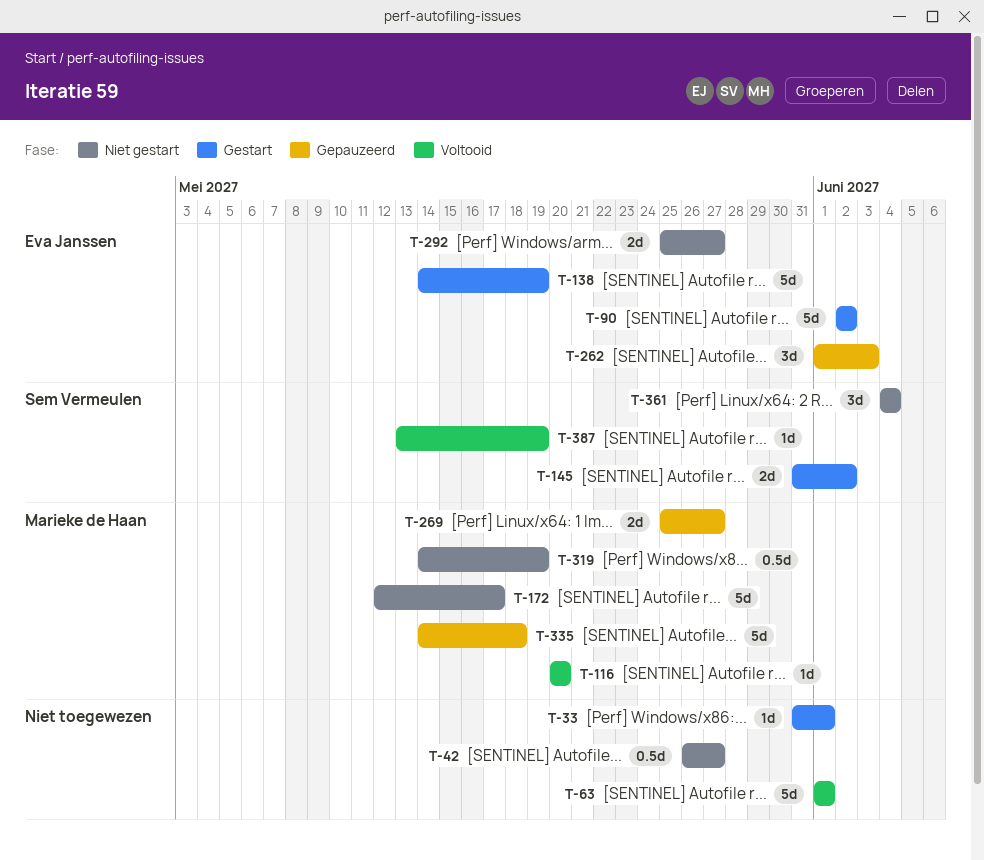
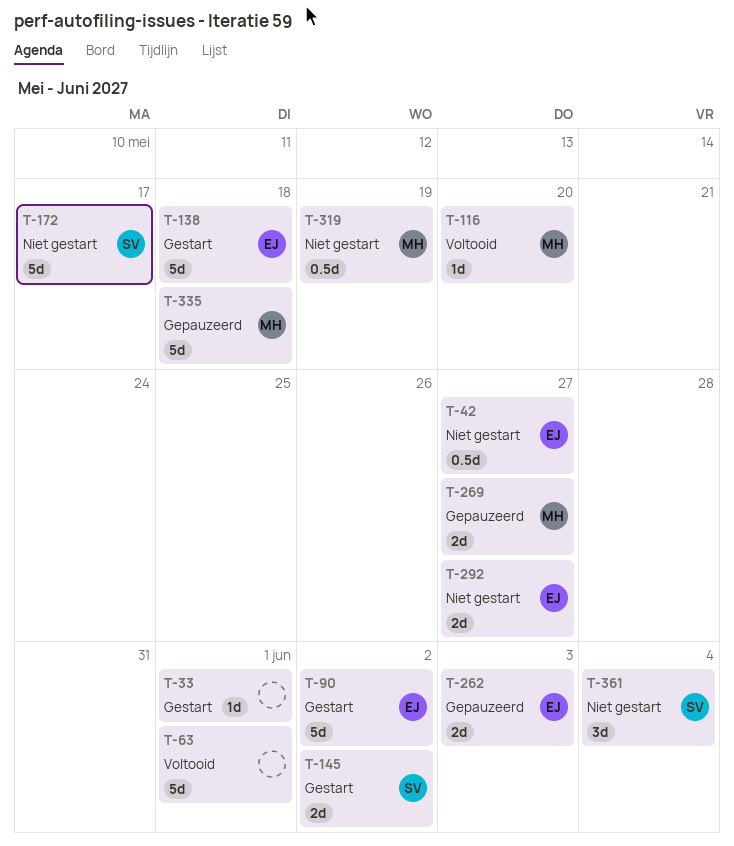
T-42, owner: none -> Eva Janssen
T-138, due: May 19 -> May 18
T-172, owner: Marieke de Haan -> Sem Vermeulen
T-262, estimate: 3d -> 2d
T-387: present -> none

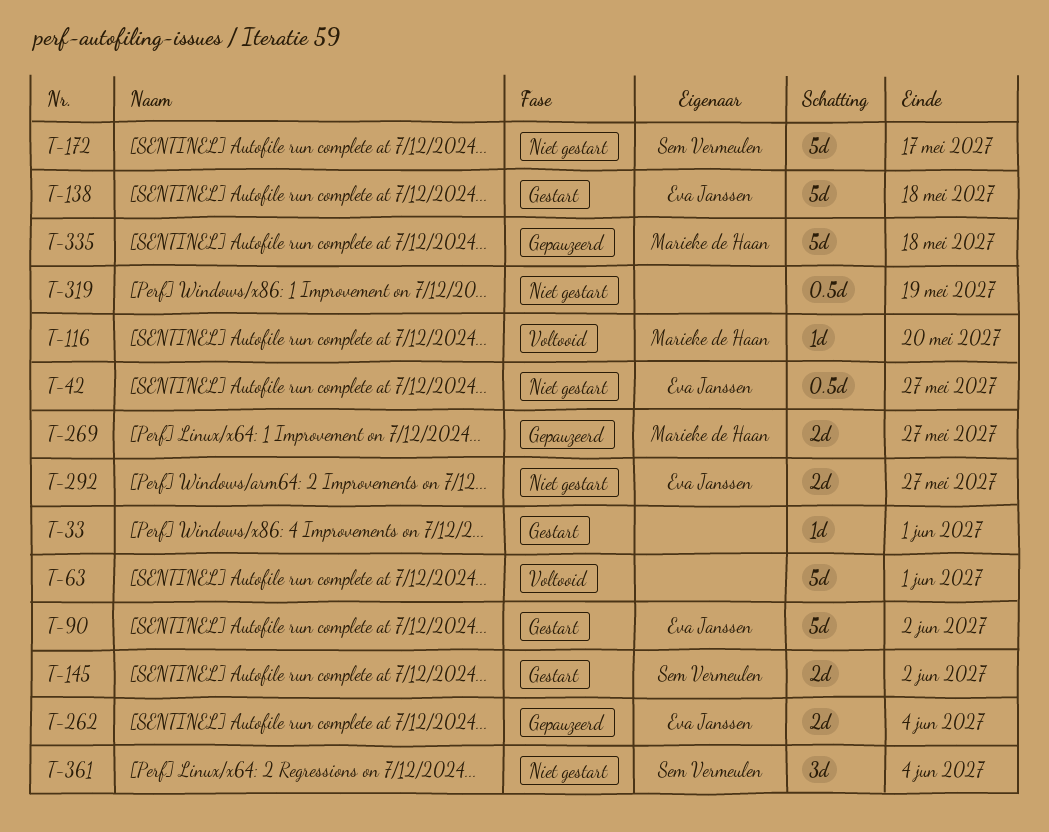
T-262, due: Jun 3 -> Jun 4
T-319, owner: Marieke de Haan -> none

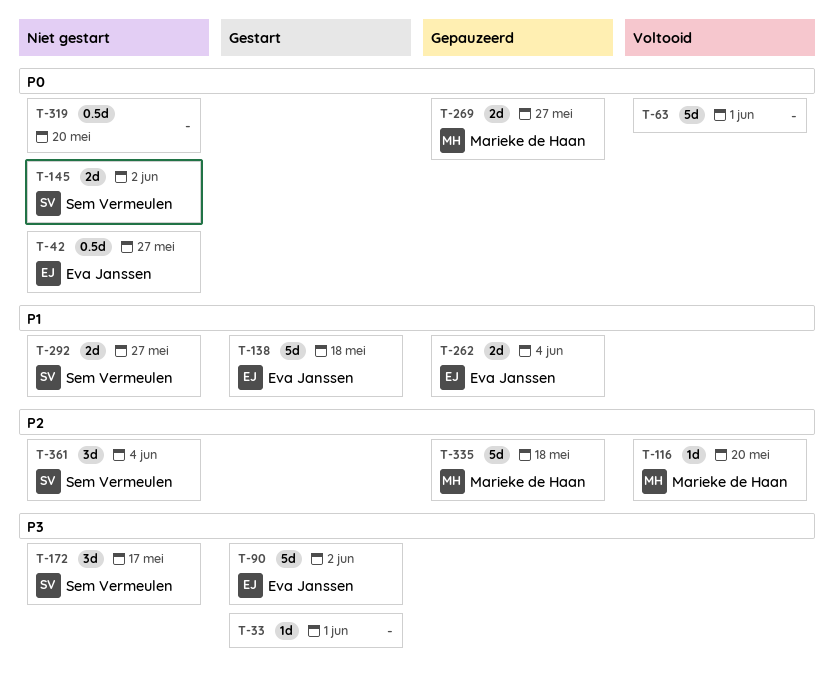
T-145, status: Gestart -> Niet gestart
T-172, estimate: 5d -> 3d
T-292, owner: Eva Janssen -> Sem Vermeulen
T-319, due: May 19 -> May 20

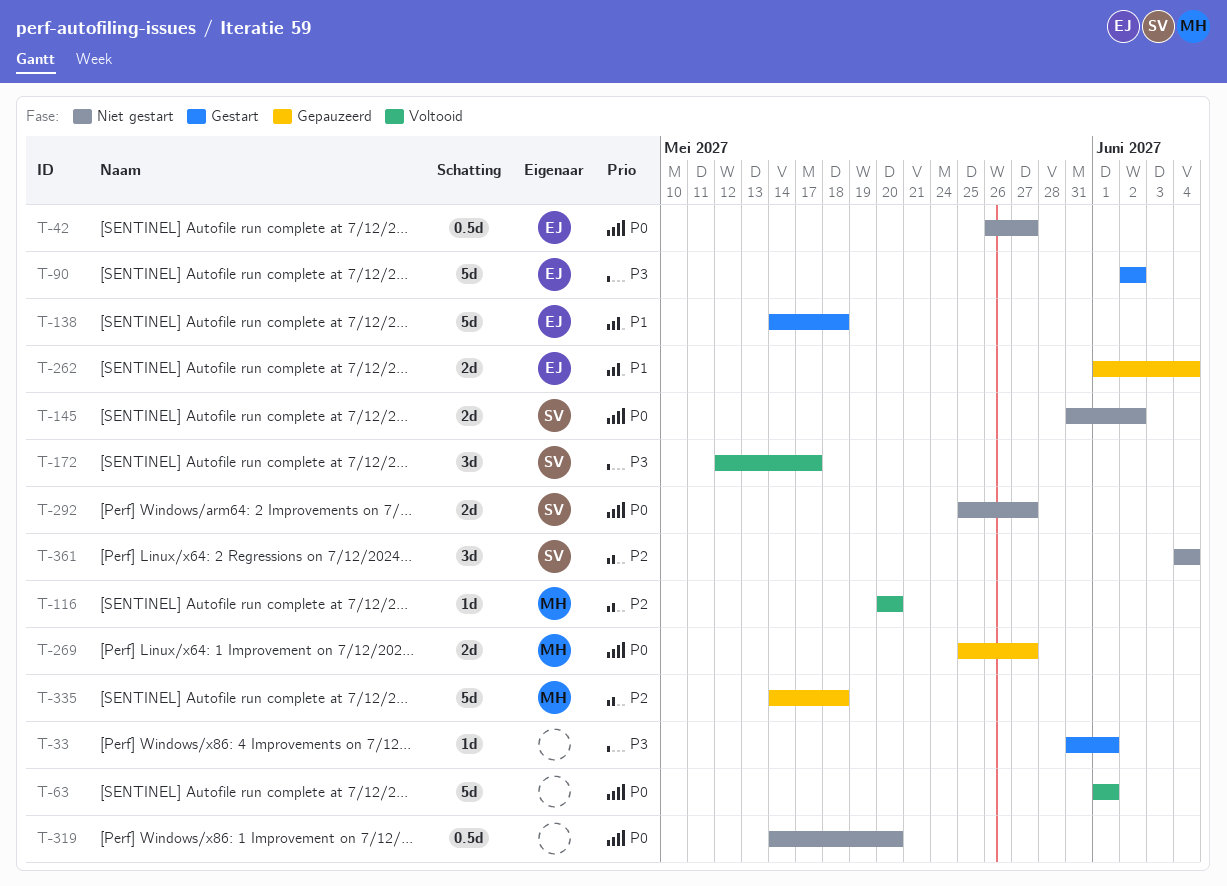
T-172, status: Niet gestart -> Voltooid
T-292, priority: P1 -> P0

